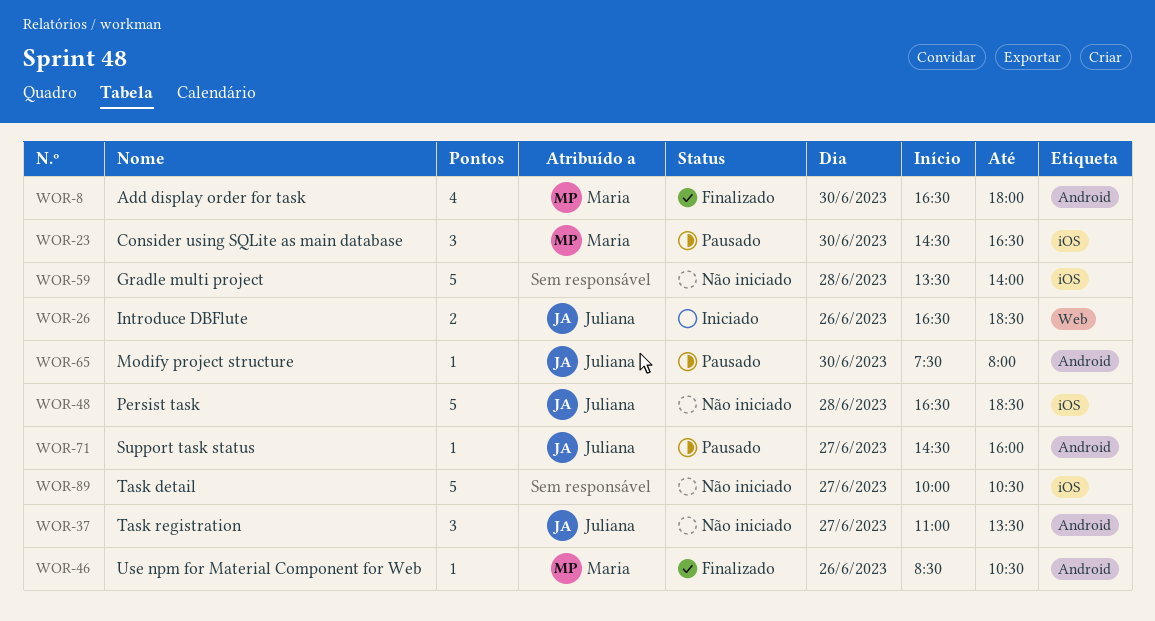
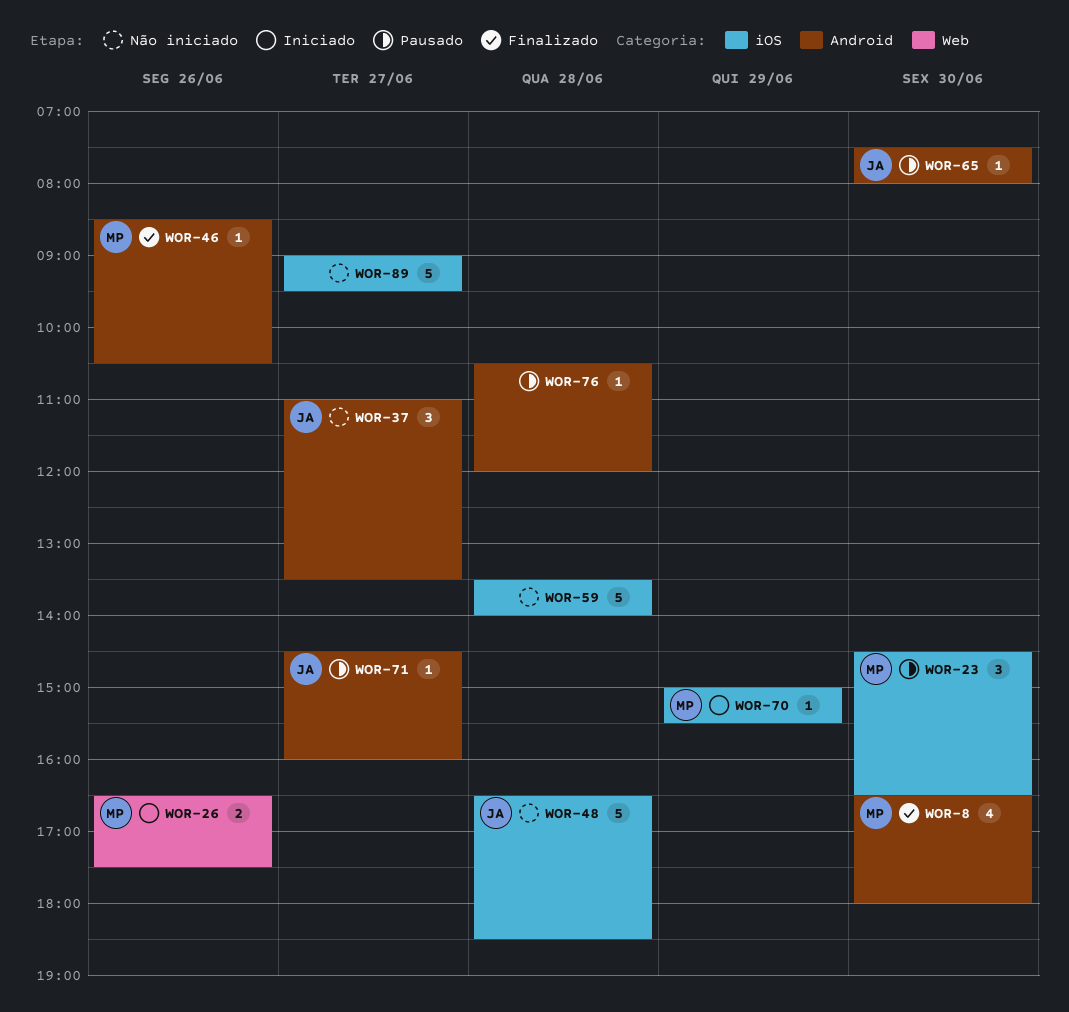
WOR-26, owner: Juliana -> Maria
WOR-26, ends: 18:30 -> 17:30
WOR-70: none -> present
WOR-76: none -> present
WOR-89, begins: 10:00 -> 09:00
WOR-89, ends: 10:30 -> 09:30

